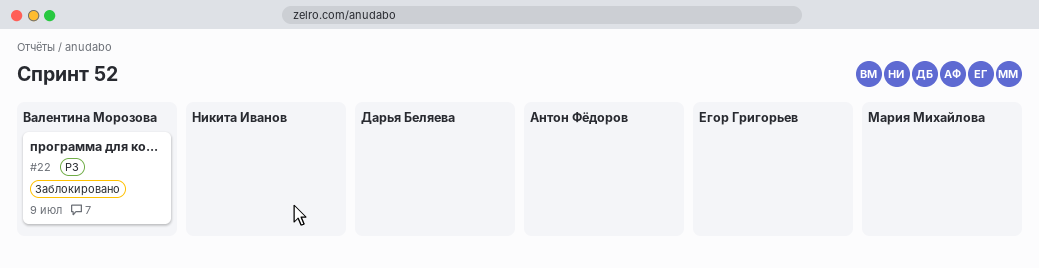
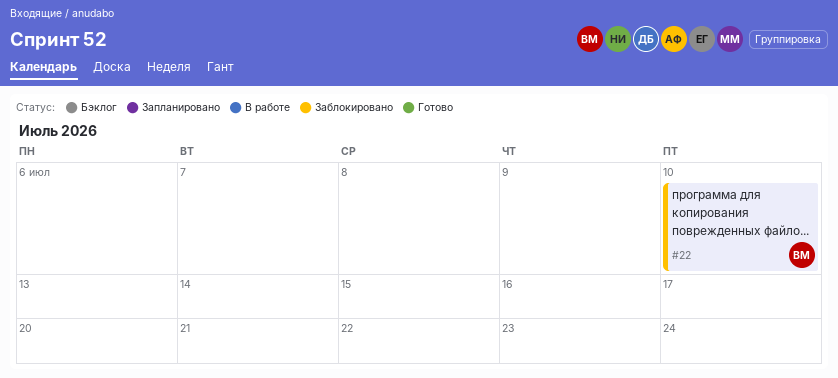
#22, due: Jul 9 -> Jul 10

